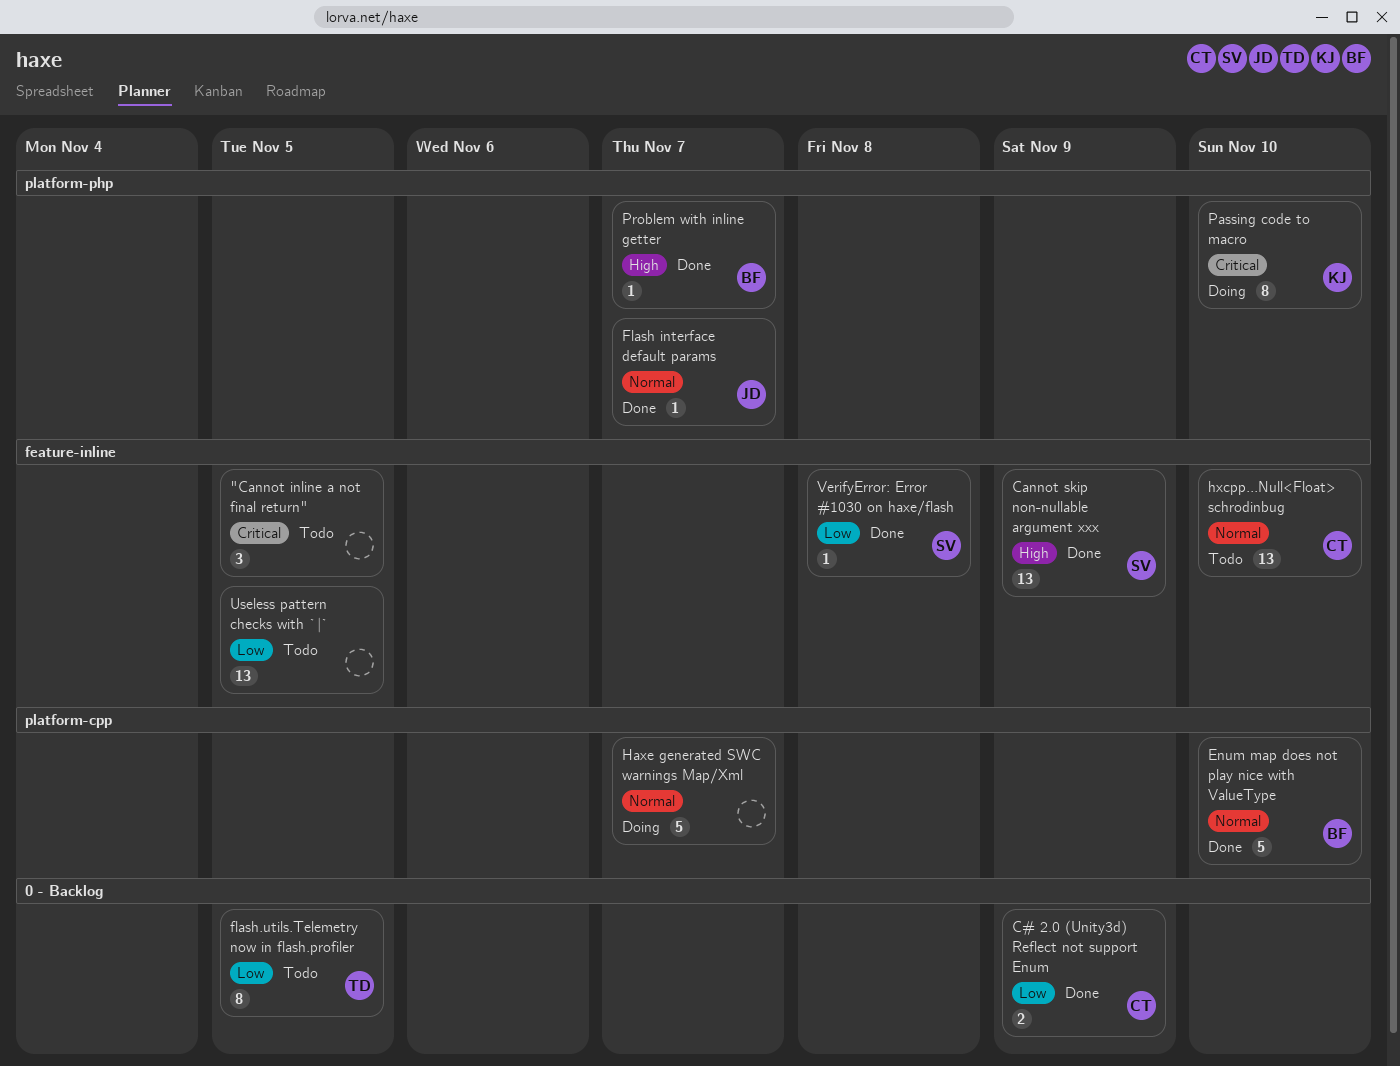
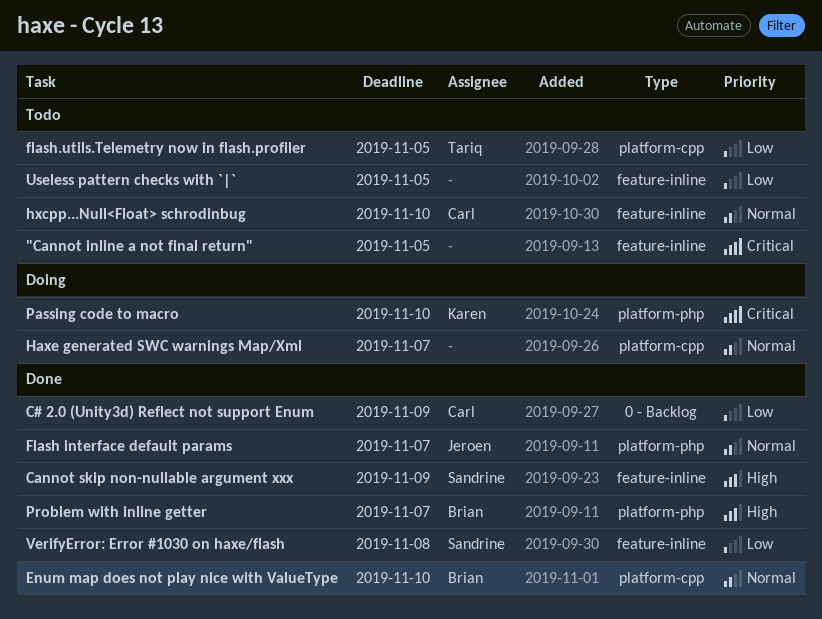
flash.utils.Telemetry now in flash.profiler, label: 0 - Backlog -> platform-cpp

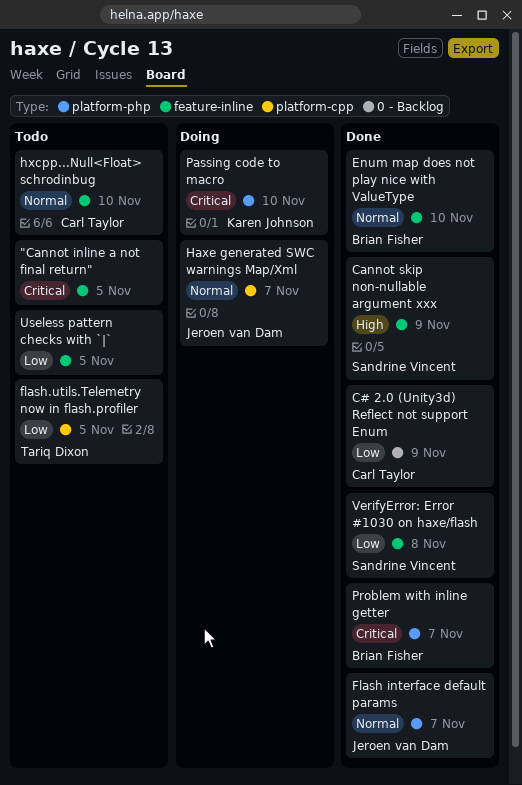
Enum map does not play nice with ValueType, label: platform-cpp -> feature-inline
Haxe generated SWC warnings Map/Xml, owner: none -> Jeroen van Dam
Problem with inline getter, priority: High -> Critical

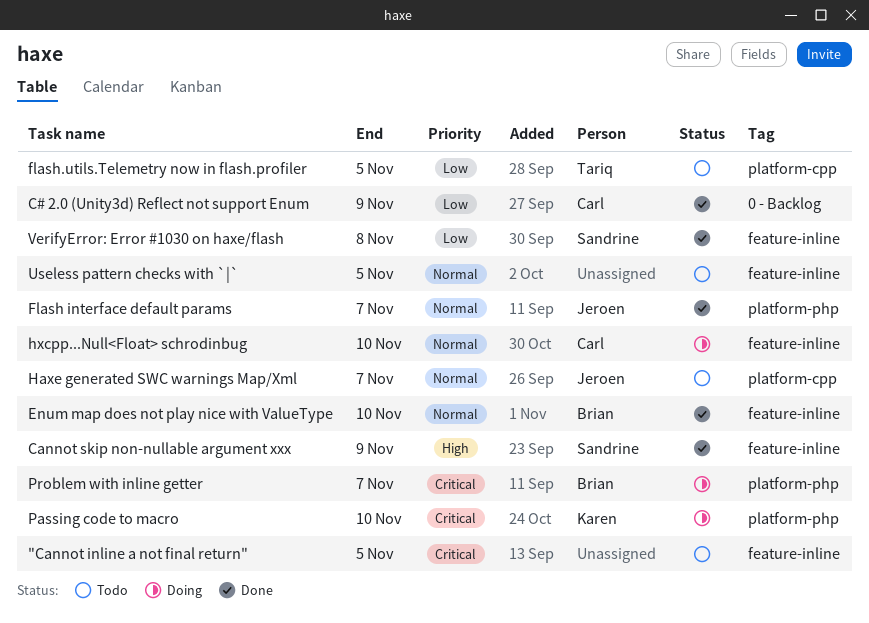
Haxe generated SWC warnings Map/Xml, status: Doing -> Todo
hxcpp...Null<Float> schrodinbug, status: Todo -> Doing
Problem with inline getter, status: Done -> Doing
Useless pattern checks with `|`, priority: Low -> Normal

